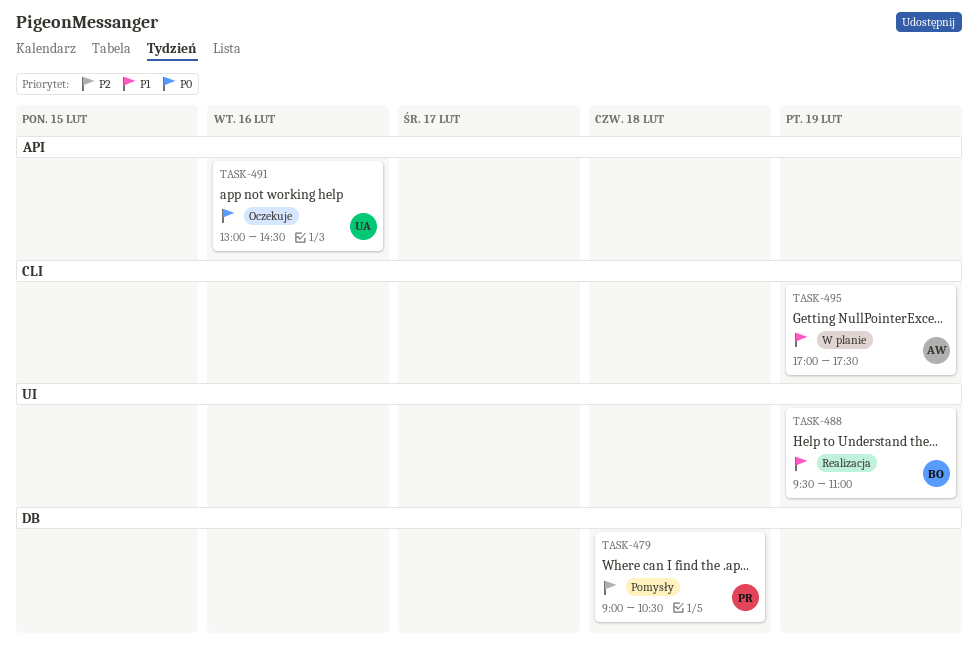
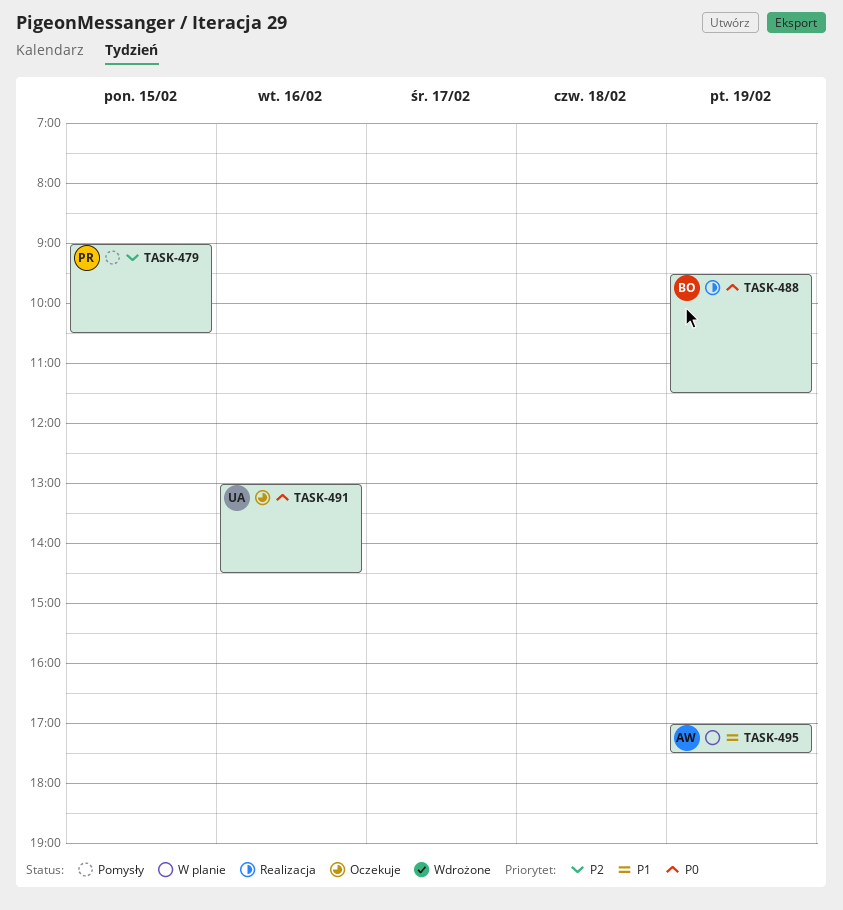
TASK-479, day: Feb 18 -> Feb 15
TASK-488, priority: P1 -> P0
TASK-488, ends: 11:00 -> 11:30

